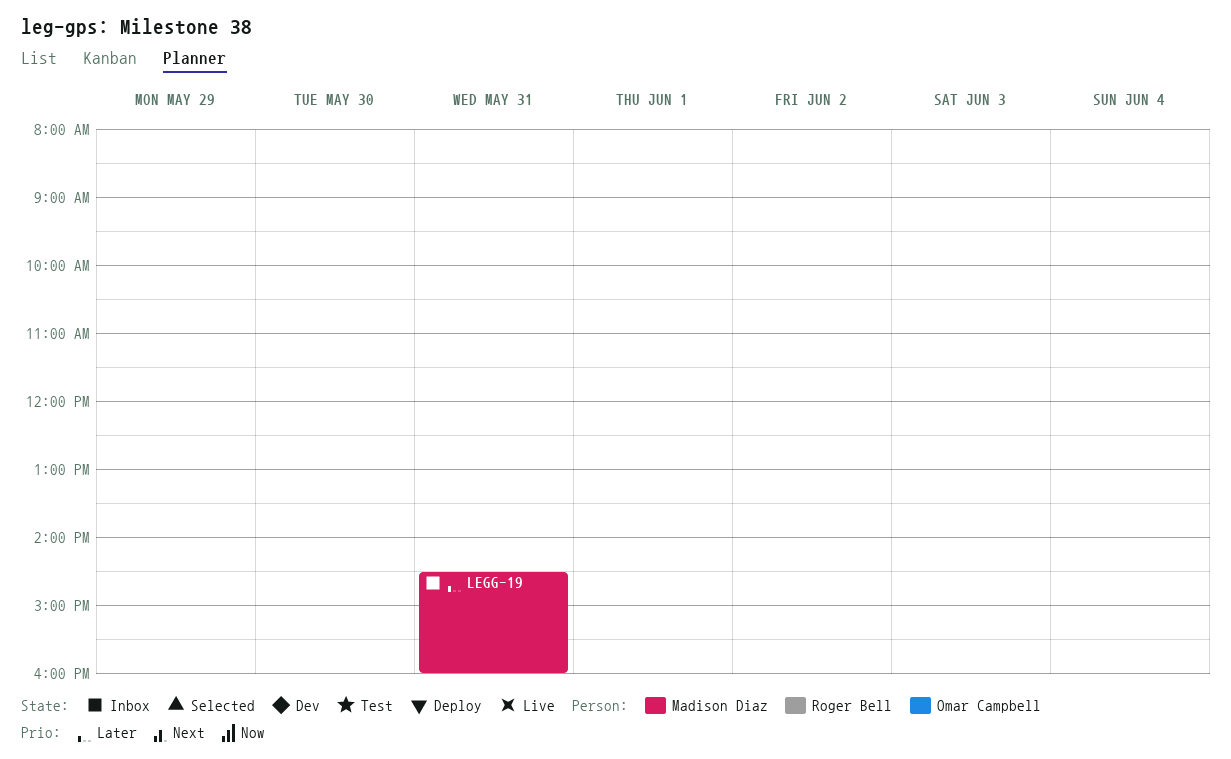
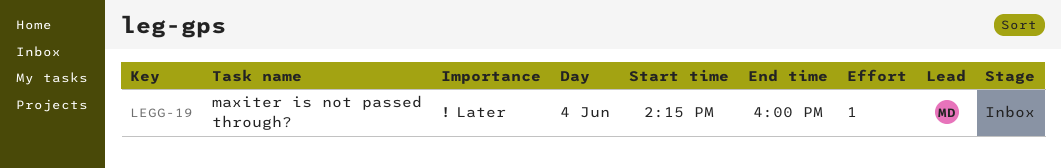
LEGG-19, day: May 31 -> Jun 4
LEGG-19, begins: 14:30 -> 14:15

